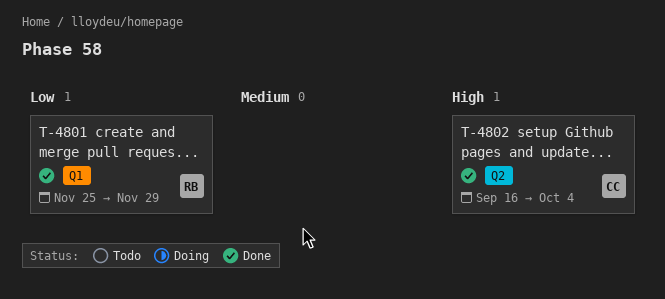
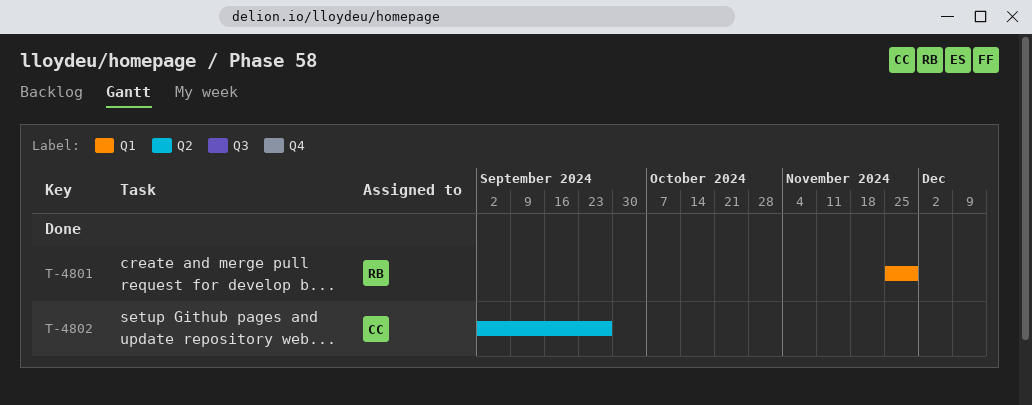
T-4802, start: Sep 16 -> Sep 2
T-4802, due: Oct 4 -> Sep 27

